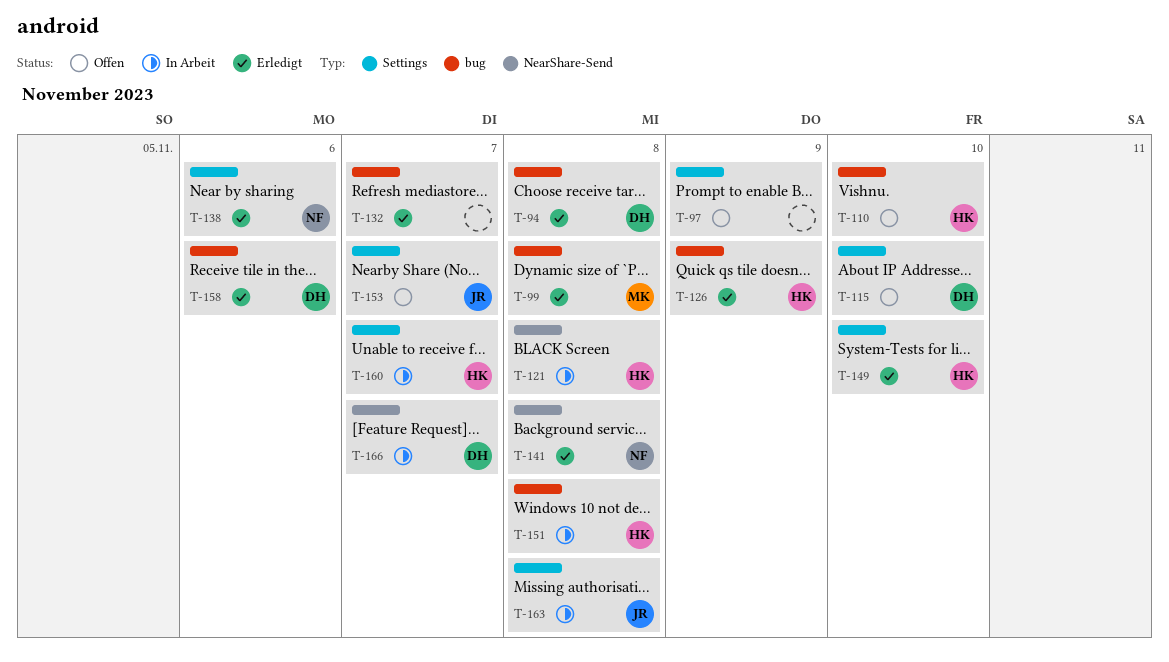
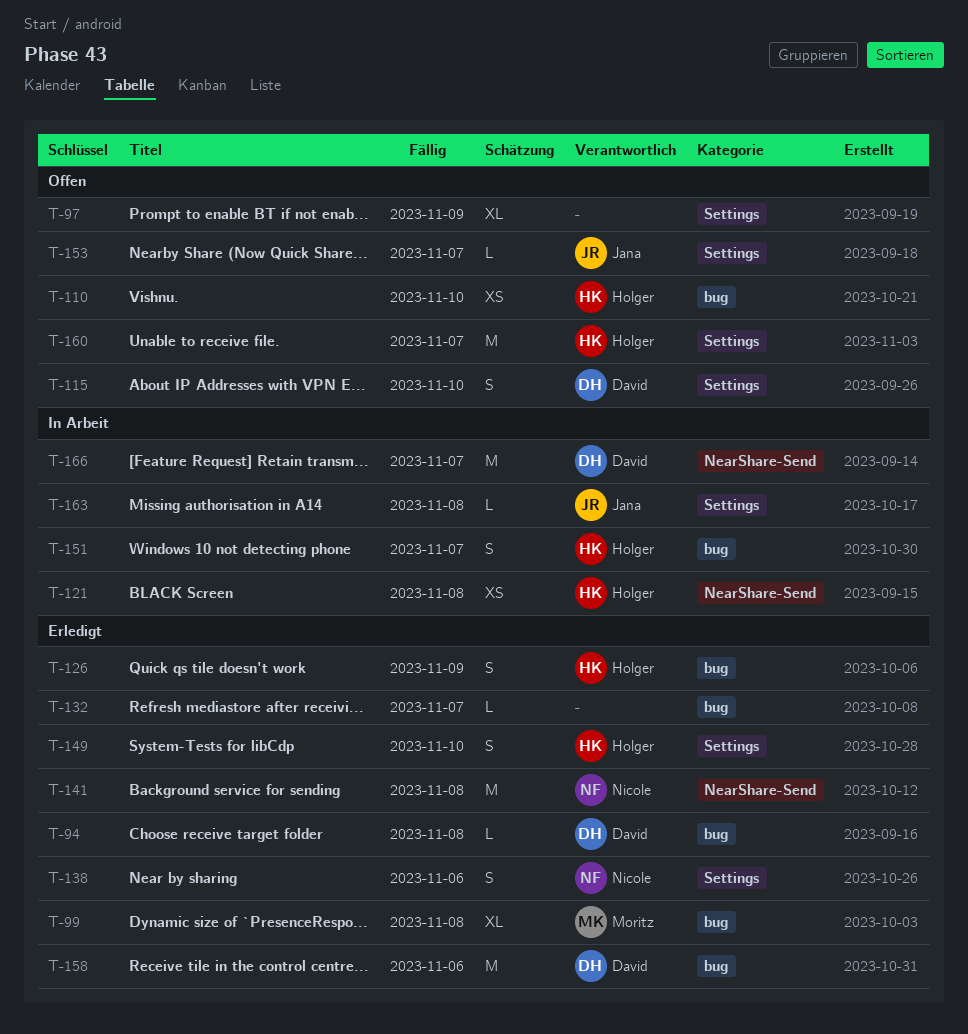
T-151, due: Nov 8 -> Nov 7
T-160, status: In Arbeit -> Offen

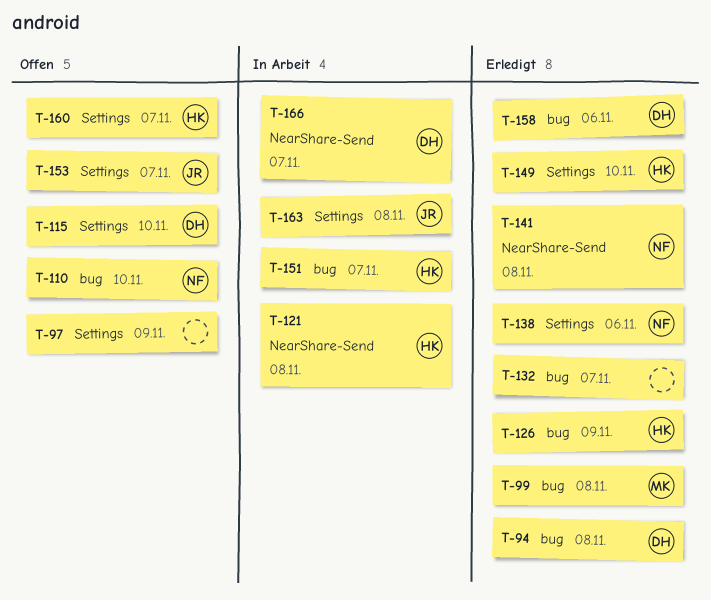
T-110, owner: Holger -> Nicole

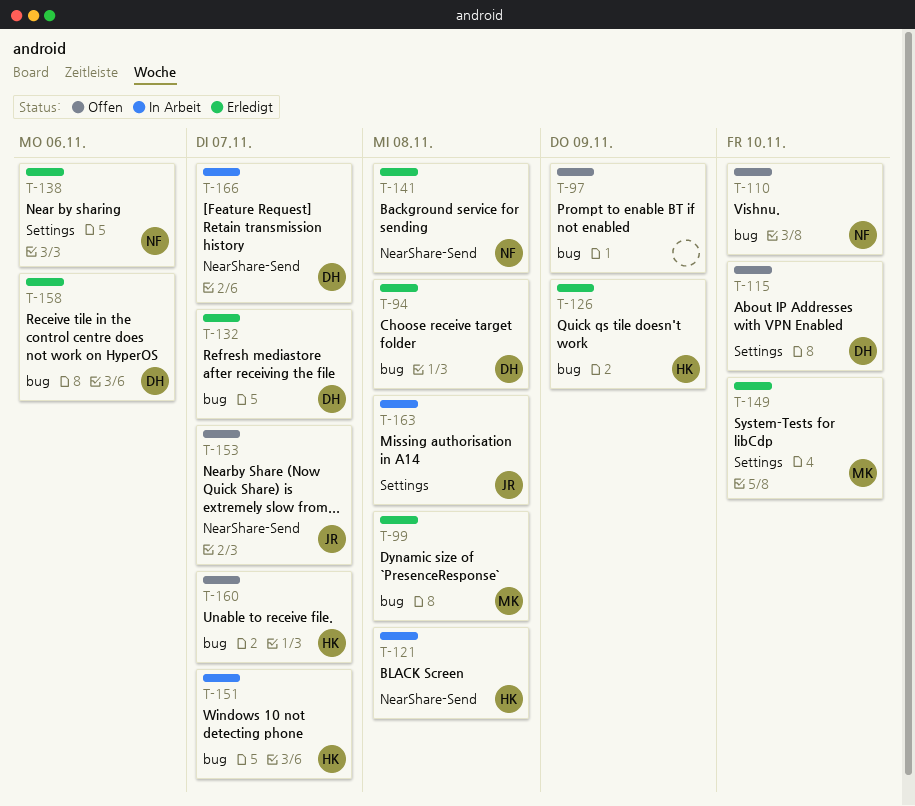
T-97, label: Settings -> bug
T-132, owner: none -> DH
T-149, owner: HK -> MK
T-153, label: Settings -> NearShare-Send
T-160, label: Settings -> bug

